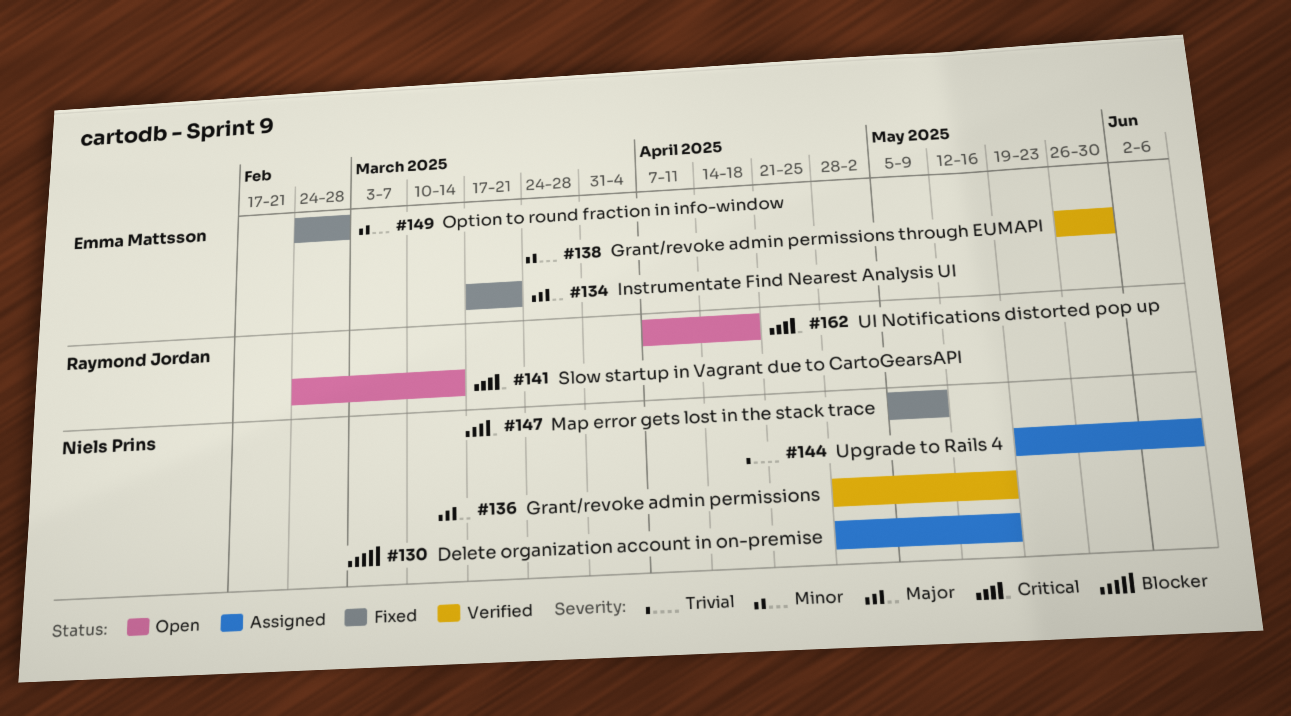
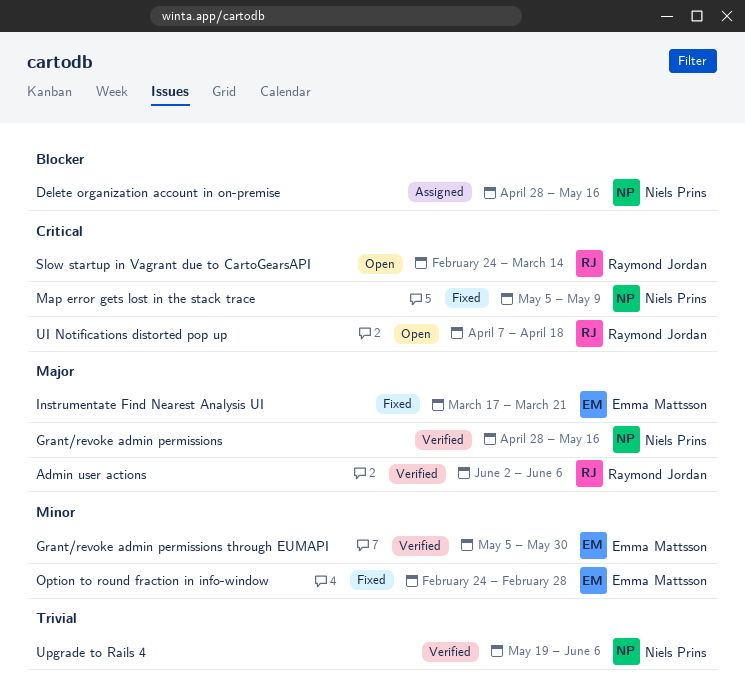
Admin user actions: none -> present
Grant/revoke admin permissions through EUMAPI, start: May 26 -> May 5
Upgrade to Rails 4, status: Assigned -> Verified

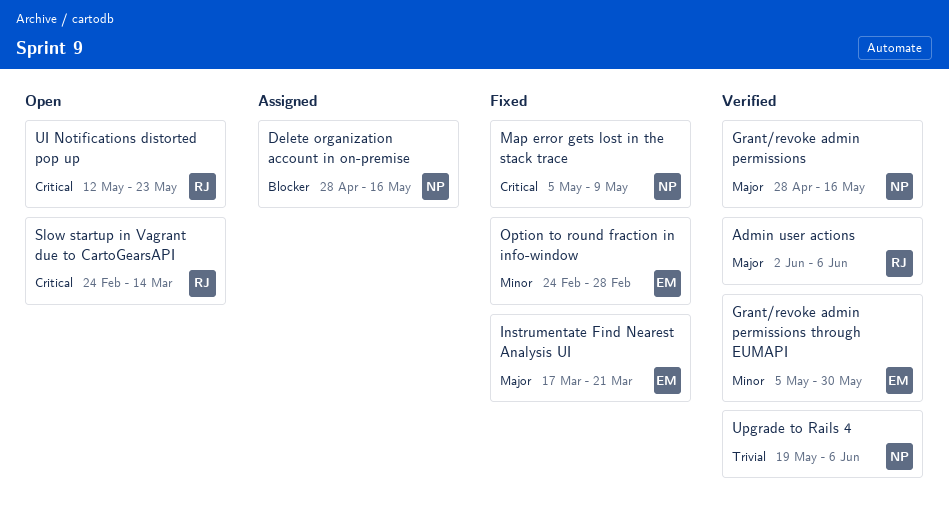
UI Notifications distorted pop up, start: Apr 7 -> May 12
UI Notifications distorted pop up, due: Apr 18 -> May 23

